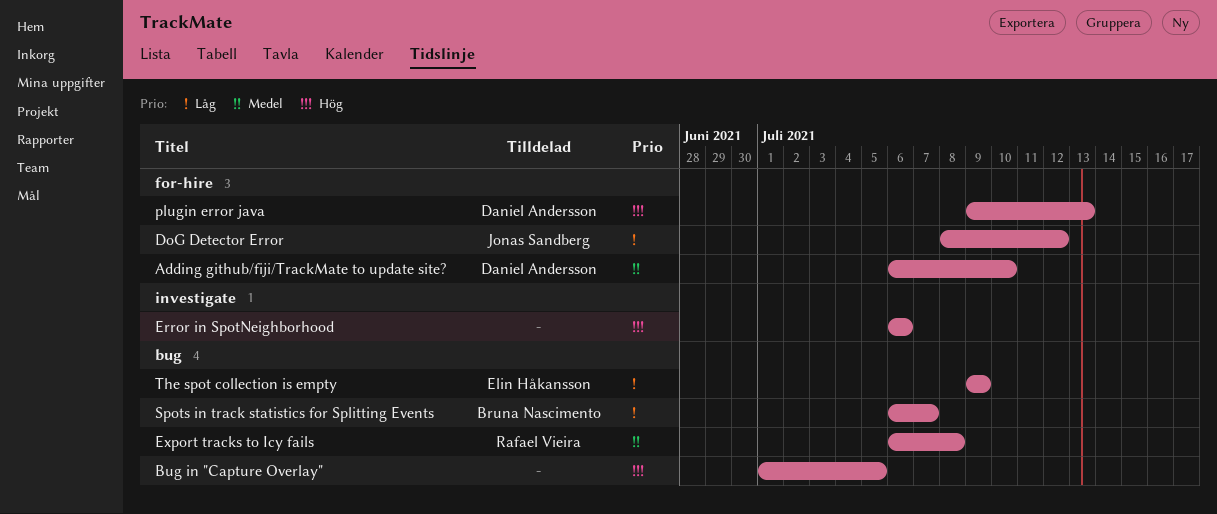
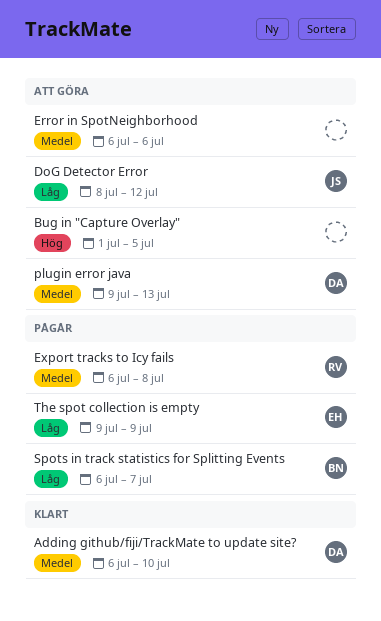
Error in SpotNeighborhood, priority: Hög -> Medel
plugin error java, priority: Hög -> Medel

